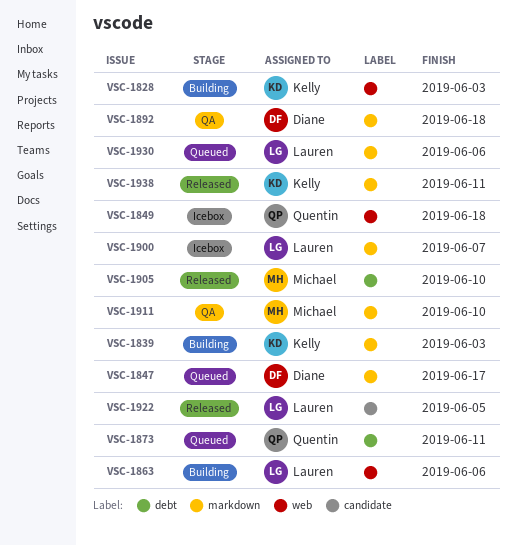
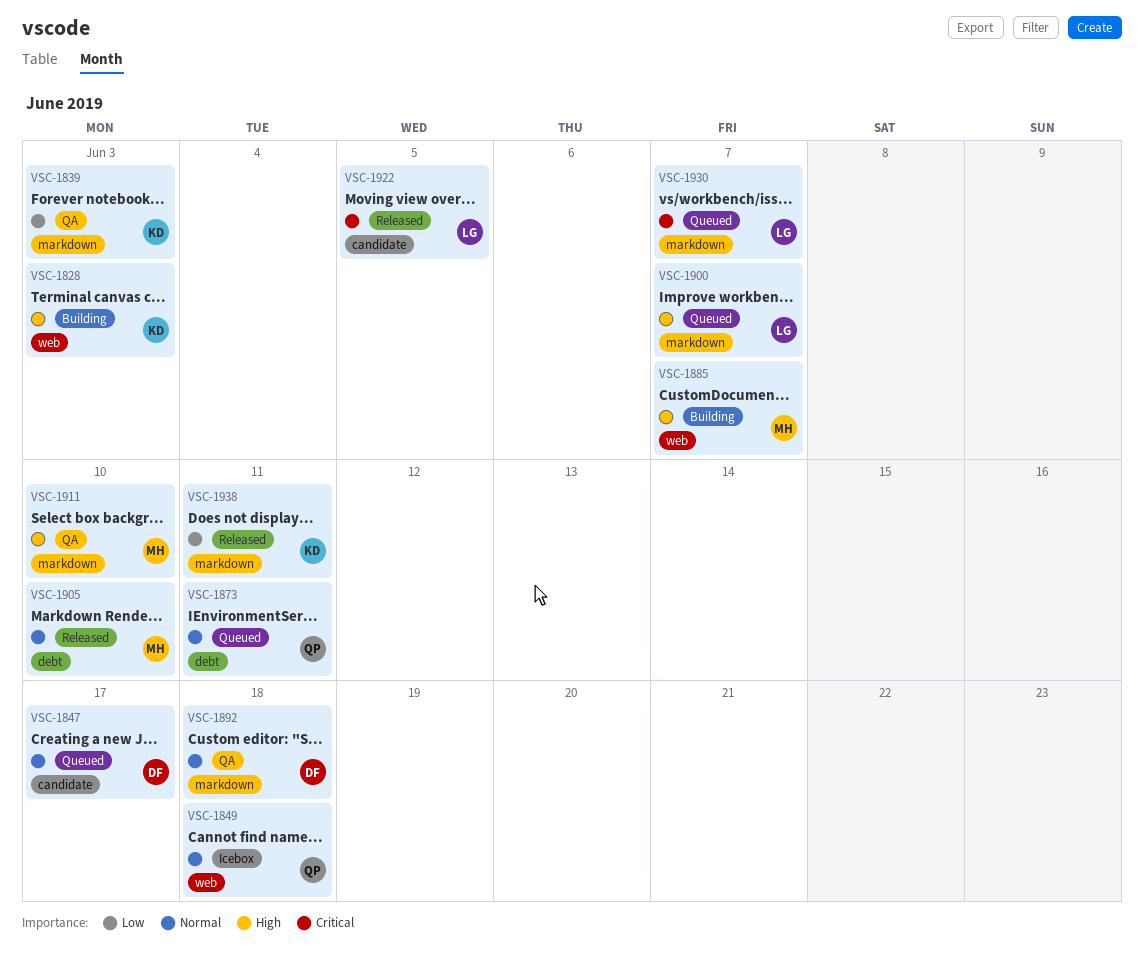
VSC-1839, status: Building -> QA
VSC-1847, label: markdown -> candidate
VSC-1863: present -> none
VSC-1885: none -> present
VSC-1900, status: Icebox -> Queued
VSC-1930, due: Jun 6 -> Jun 7

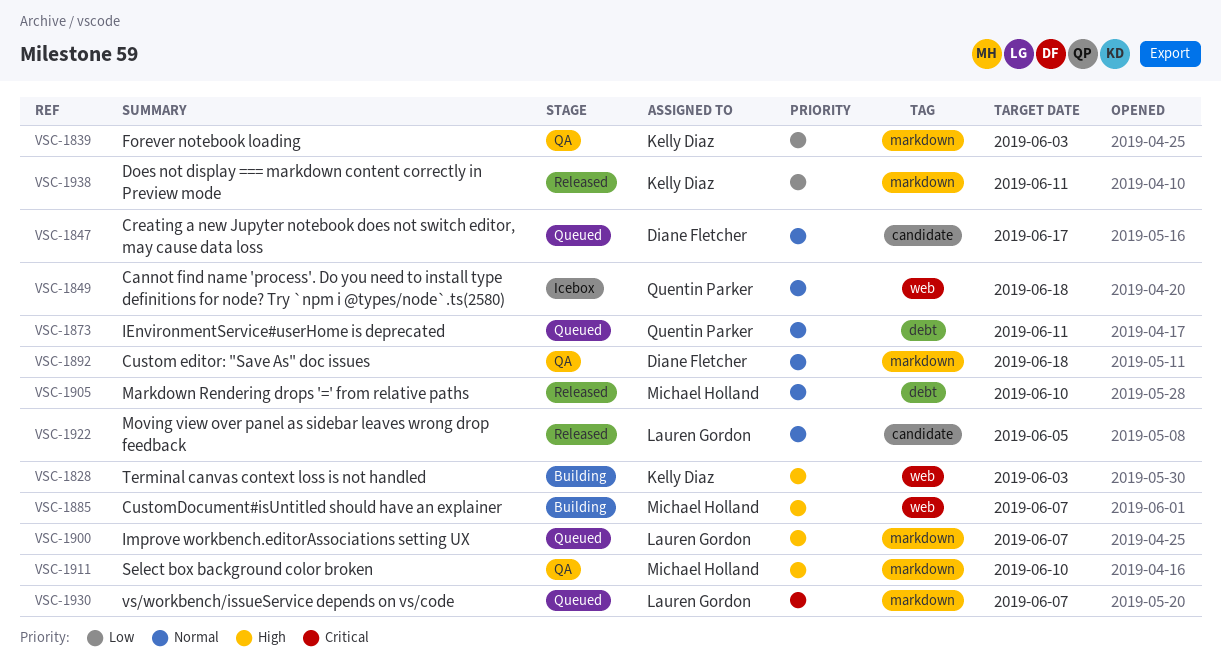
VSC-1922, priority: Critical -> Normal

